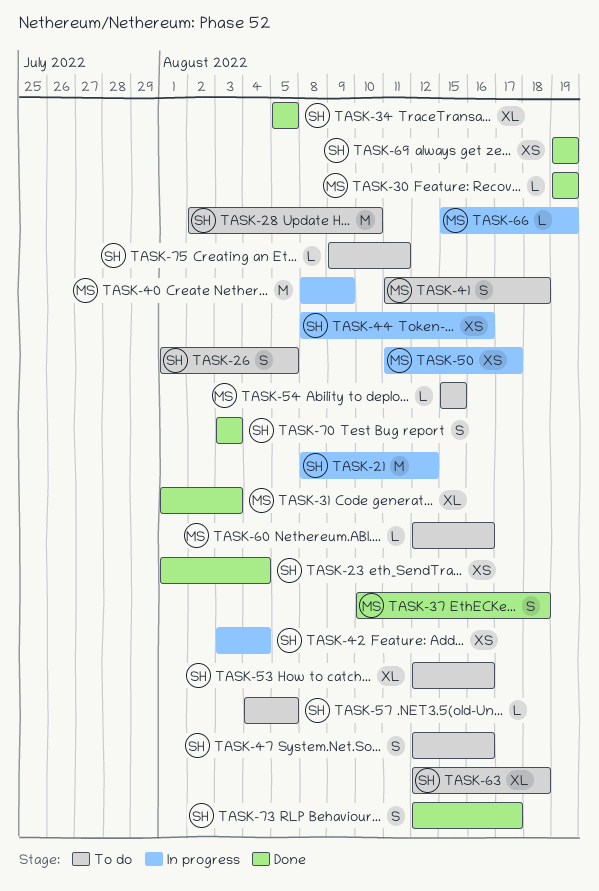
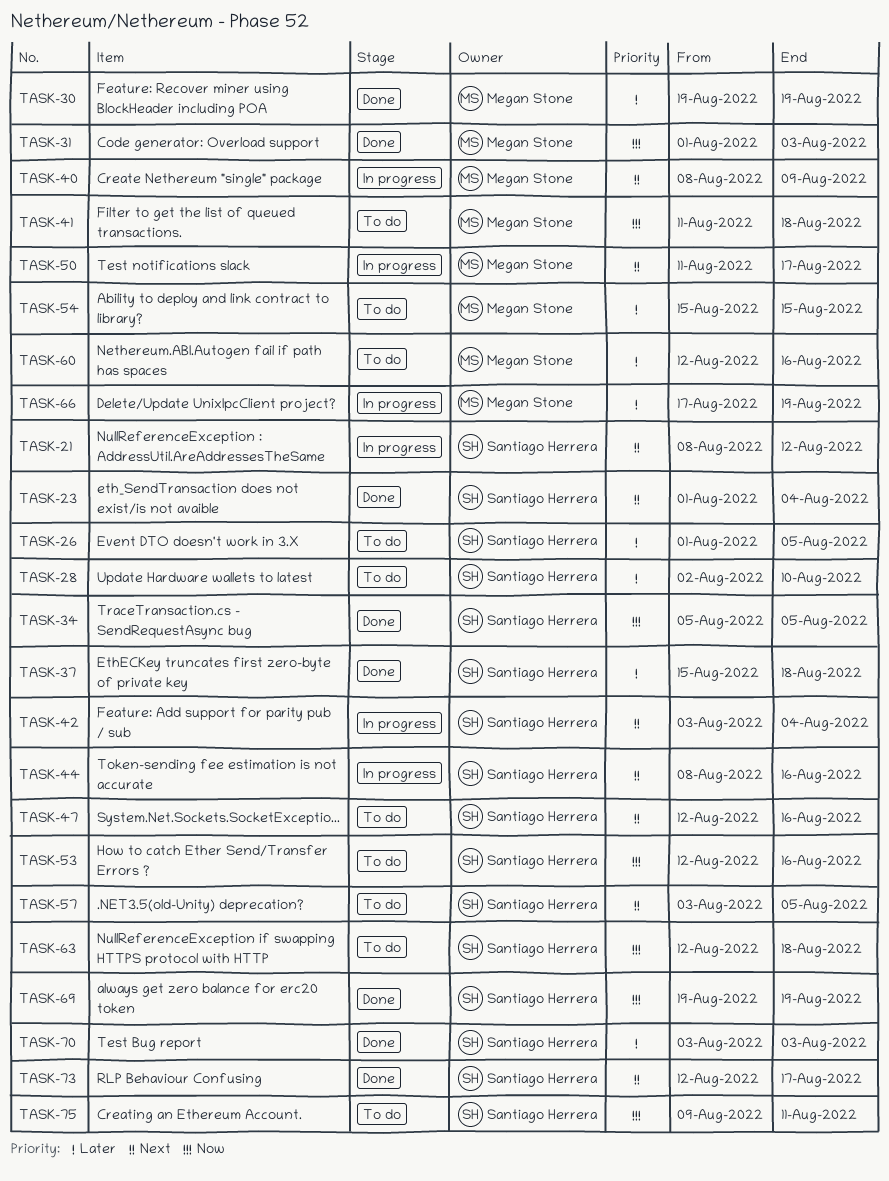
TASK-37, owner: Megan Stone -> Santiago Herrera
TASK-37, start: Aug 10 -> Aug 15
TASK-57, start: Aug 4 -> Aug 3
TASK-66, start: Aug 15 -> Aug 17

